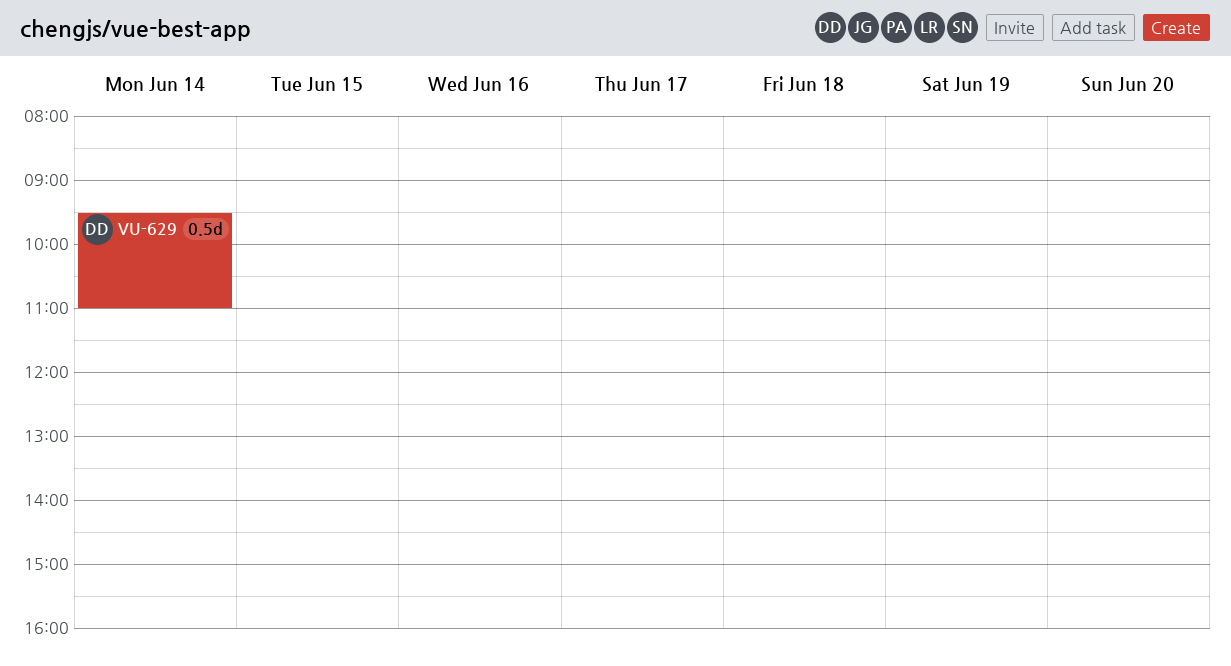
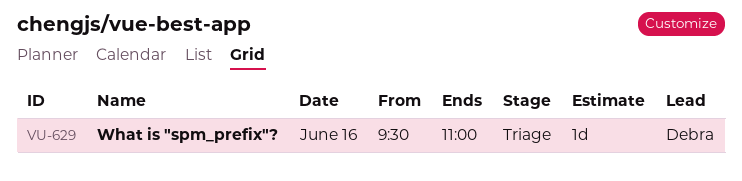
VU-629, estimate: 0.5d -> 1d
VU-629, day: Jun 14 -> Jun 16

